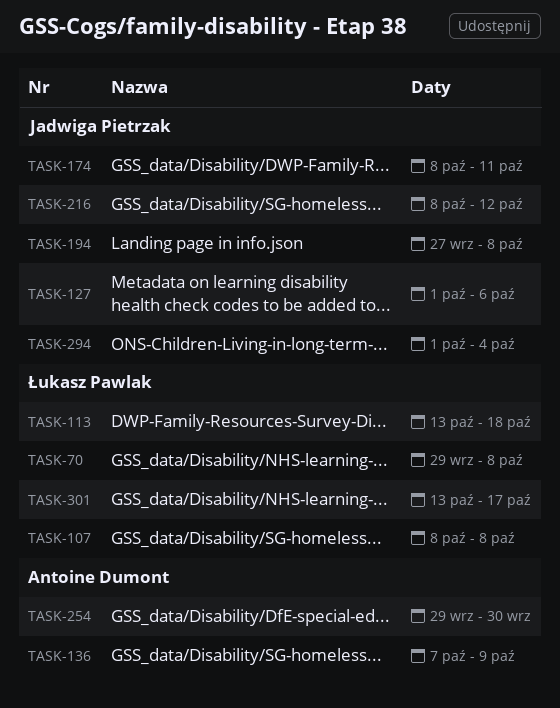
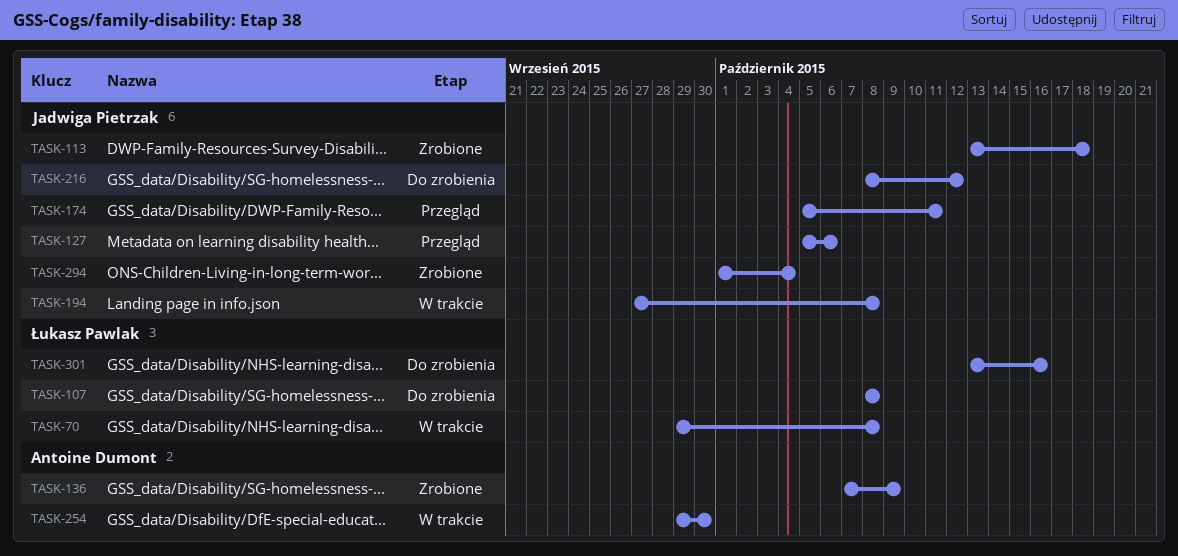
TASK-113, owner: Łukasz Pawlak -> Jadwiga Pietrzak
TASK-127, start: Oct 1 -> Oct 5
TASK-174, start: Oct 8 -> Oct 5
TASK-301, due: Oct 17 -> Oct 16

